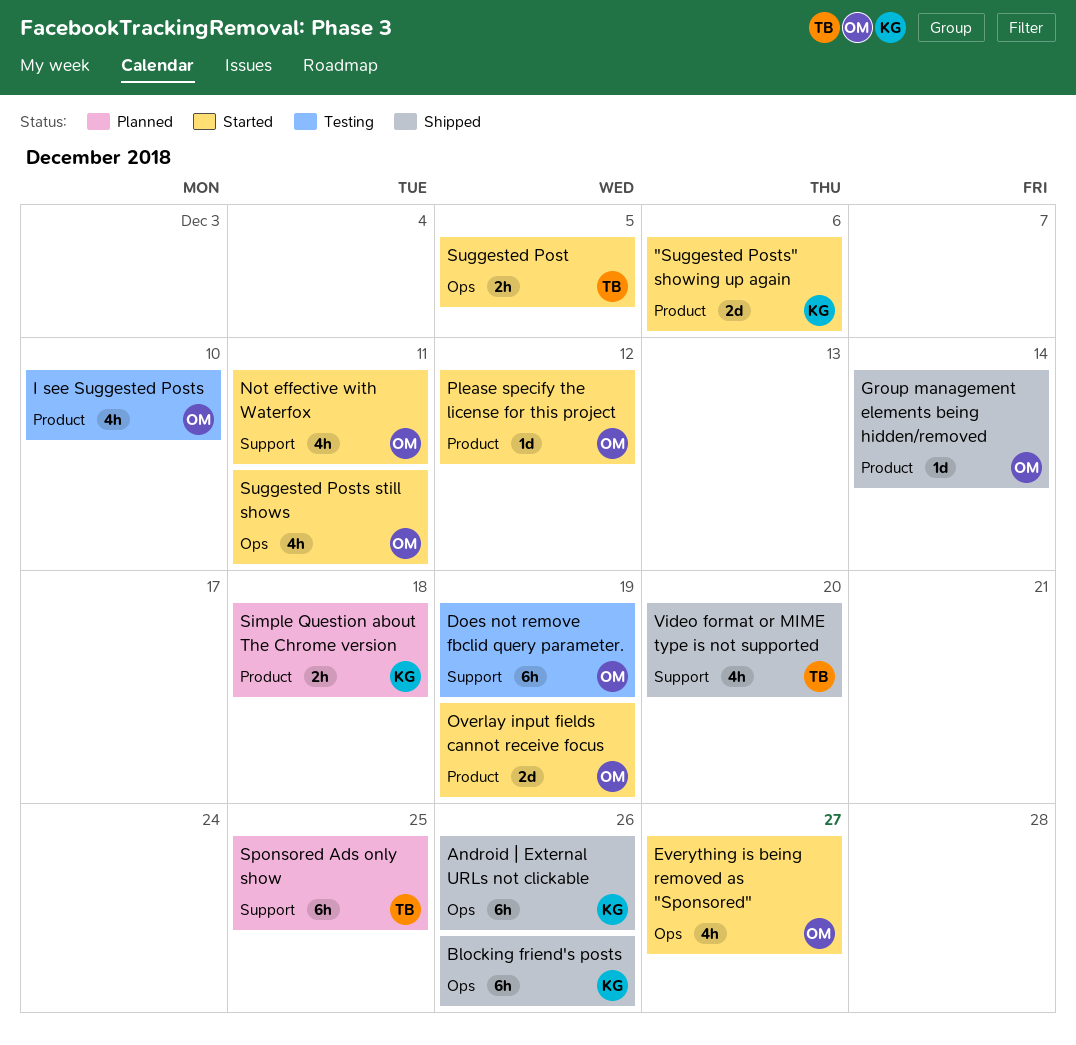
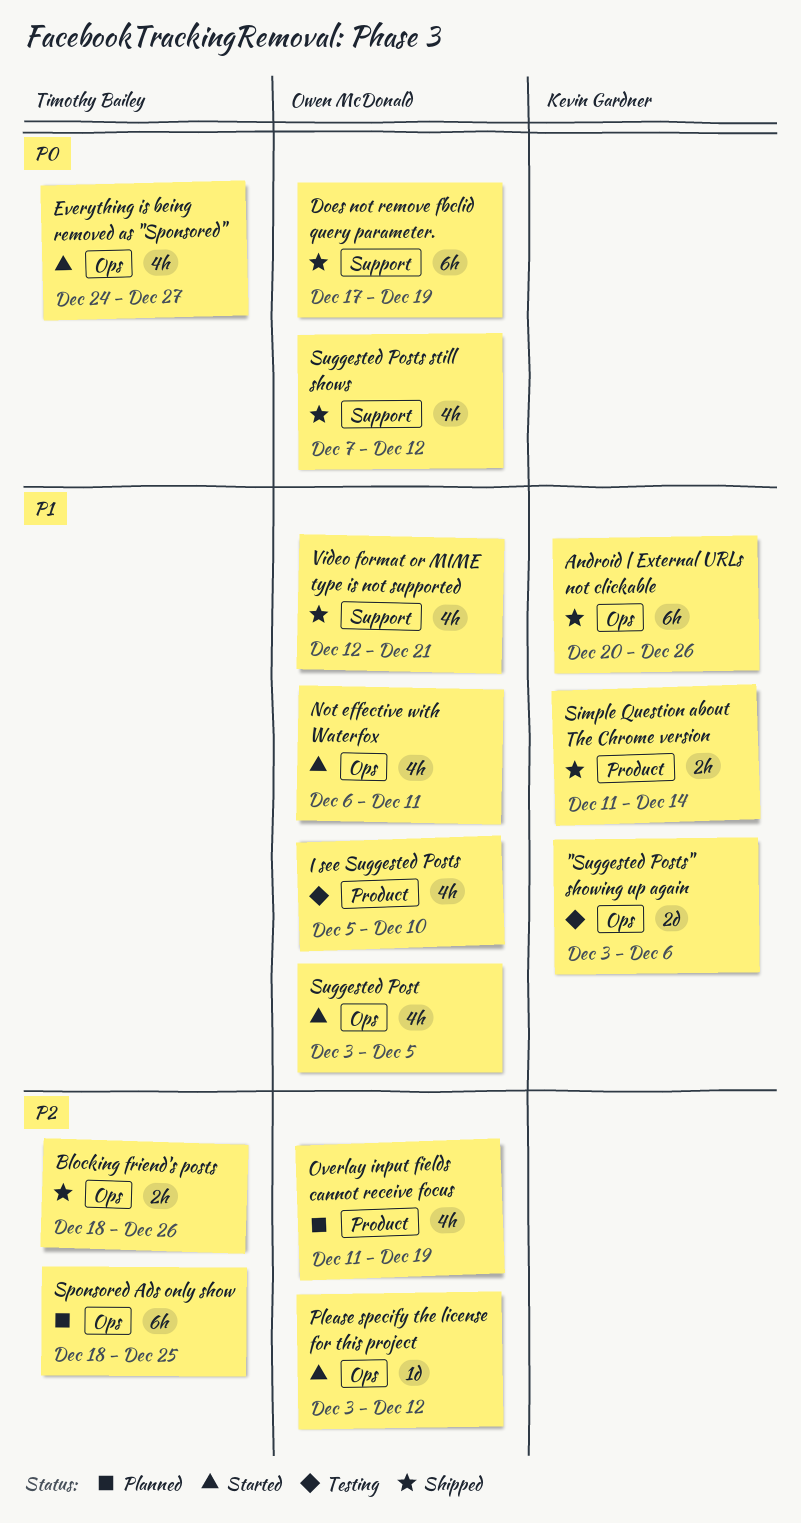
"Suggested Posts" showing up again, status: Started -> Testing
"Suggested Posts" showing up again, label: Product -> Ops
Blocking friend's posts, owner: Kevin Gardner -> Timothy Bailey
Blocking friend's posts, estimate: 6h -> 2h
Does not remove fbclid query parameter., status: Testing -> Shipped
Everything is being removed as "Sponsored", owner: Owen McDonald -> Timothy Bailey
Group management elements being hidden/removed: present -> none
Not effective with Waterfox, label: Support -> Ops
Overlay input fields cannot receive focus, status: Started -> Planned
Overlay input fields cannot receive focus, estimate: 2d -> 4h
Please specify the license for this project, label: Product -> Ops
Simple Question about The Chrome version, status: Planned -> Shipped
Simple Question about The Chrome version, due: Dec 18 -> Dec 14
Sponsored Ads only show, label: Support -> Ops
Suggested Post, owner: Timothy Bailey -> Owen McDonald
Suggested Post, estimate: 2h -> 4h
Suggested Posts still shows, status: Started -> Shipped
Suggested Posts still shows, label: Ops -> Support
Suggested Posts still shows, due: Dec 11 -> Dec 12
Video format or MIME type is not supported, owner: Timothy Bailey -> Owen McDonald
Video format or MIME type is not supported, due: Dec 20 -> Dec 21

